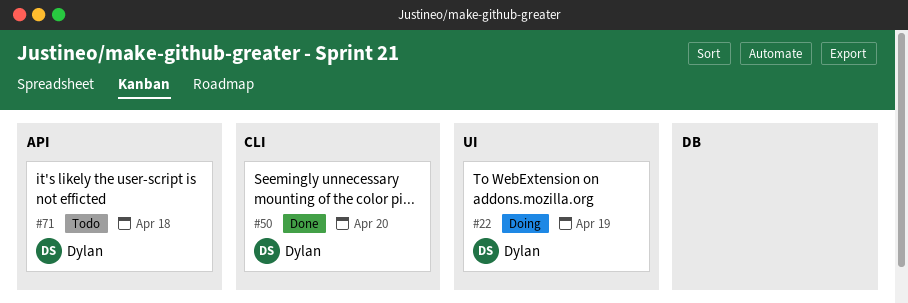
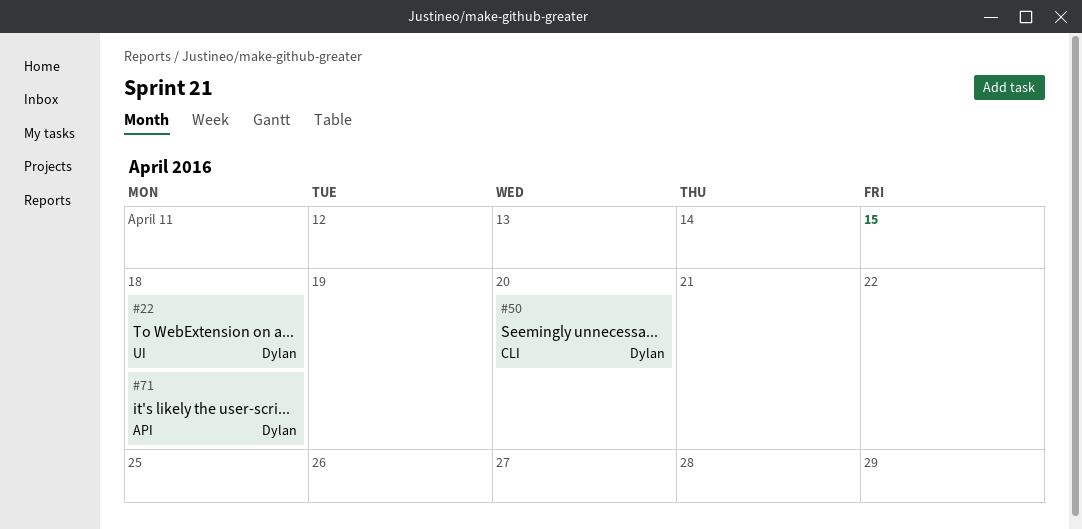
#22, due: Apr 19 -> Apr 18

